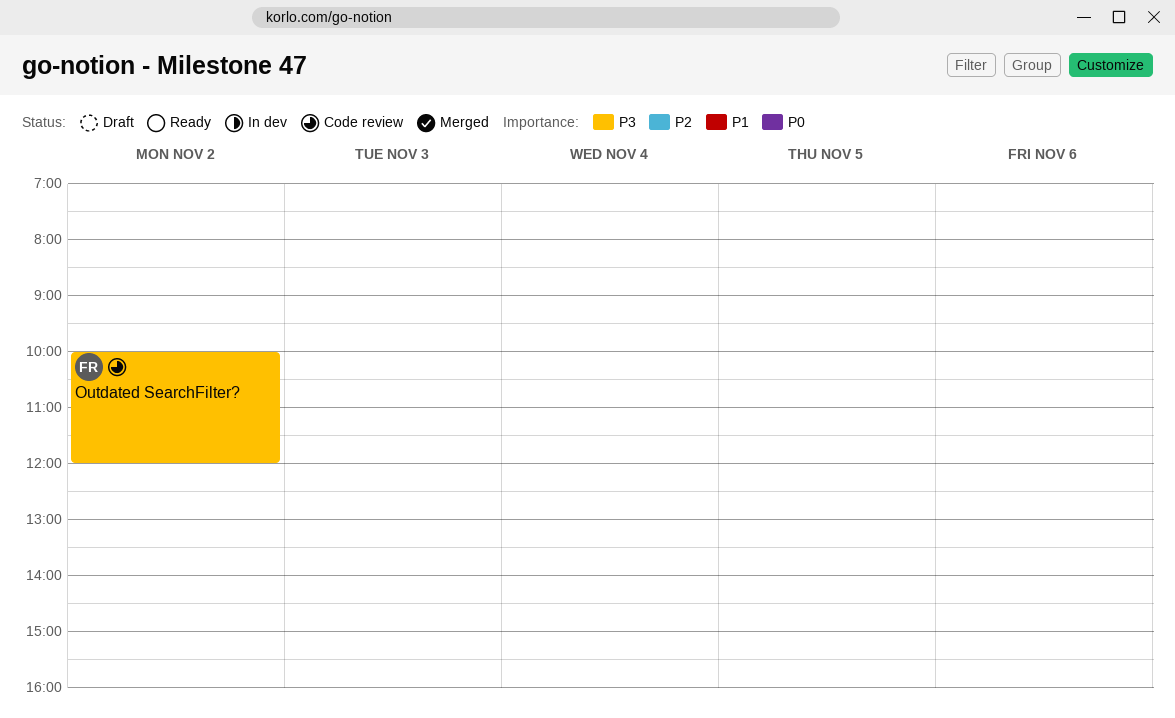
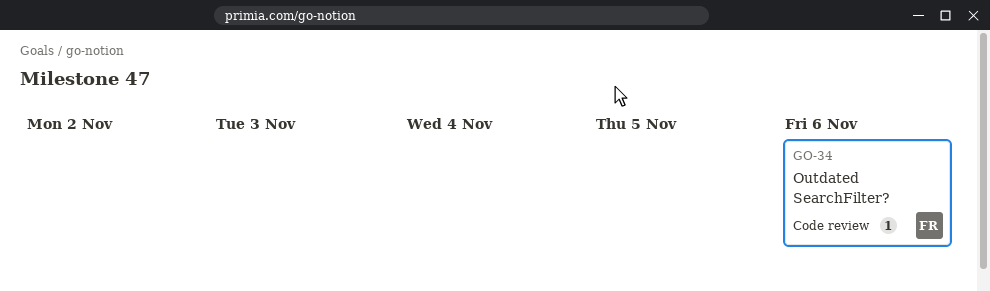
Outdated SearchFilter?, day: Nov 2 -> Nov 6

